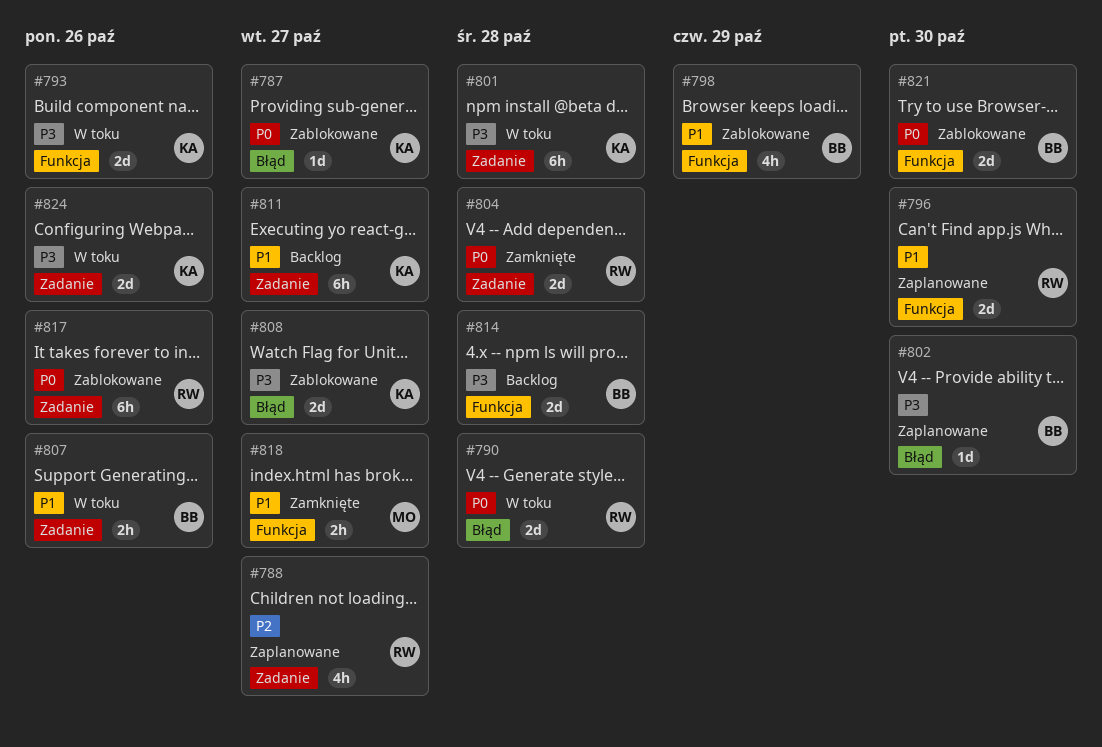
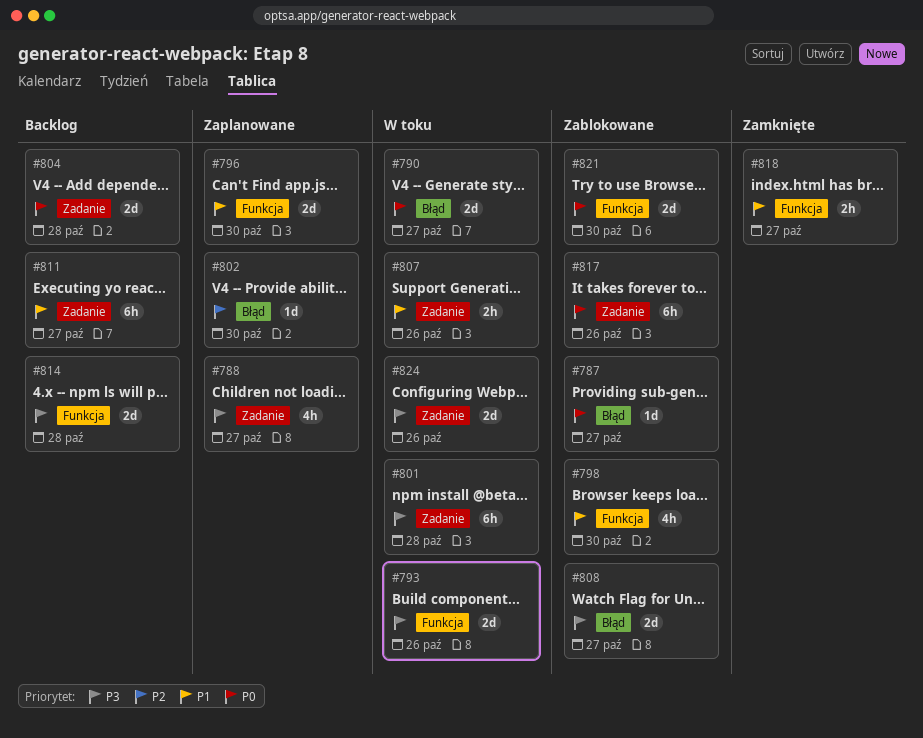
#788, priority: P2 -> P3
#790, due: Oct 28 -> Oct 27
#798, due: Oct 29 -> Oct 30
#802, priority: P3 -> P2
#804, status: Zamknięte -> Backlog

